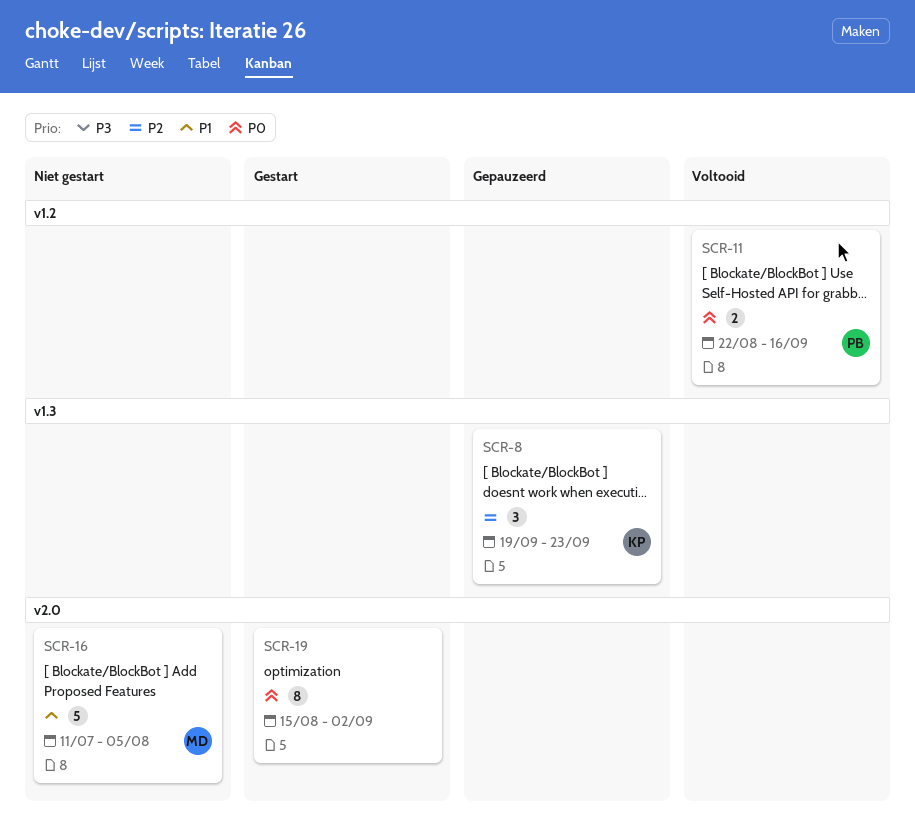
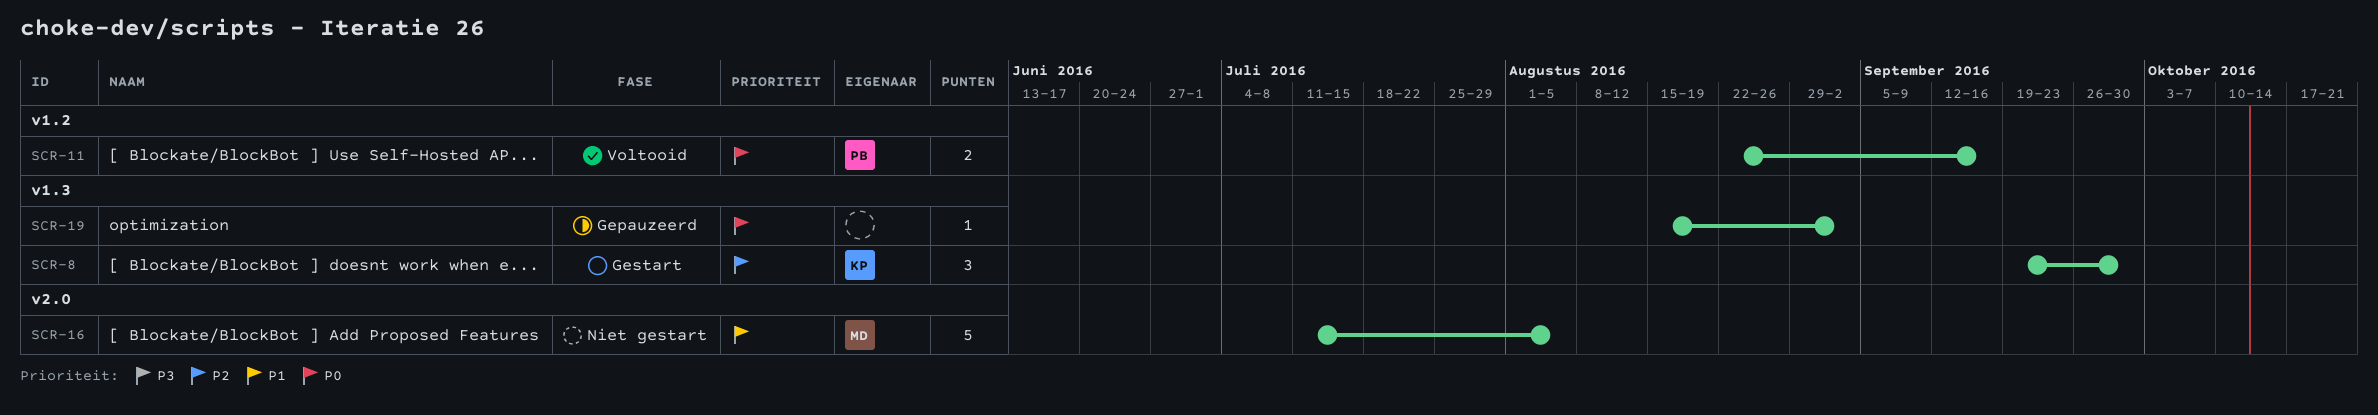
SCR-8, status: Gepauzeerd -> Gestart
SCR-8, due: Sep 23 -> Sep 30
SCR-19, status: Gestart -> Gepauzeerd
SCR-19, label: v2.0 -> v1.3
SCR-19, estimate: 8 -> 1

